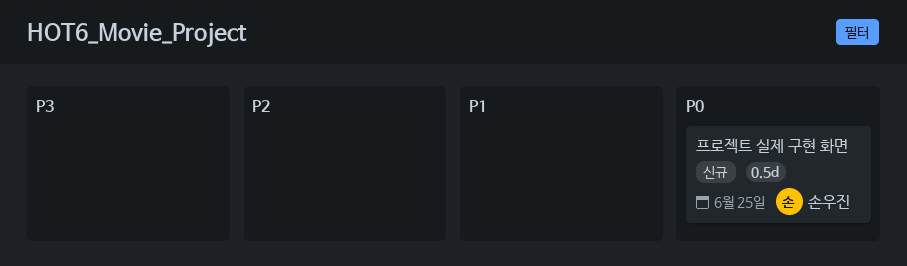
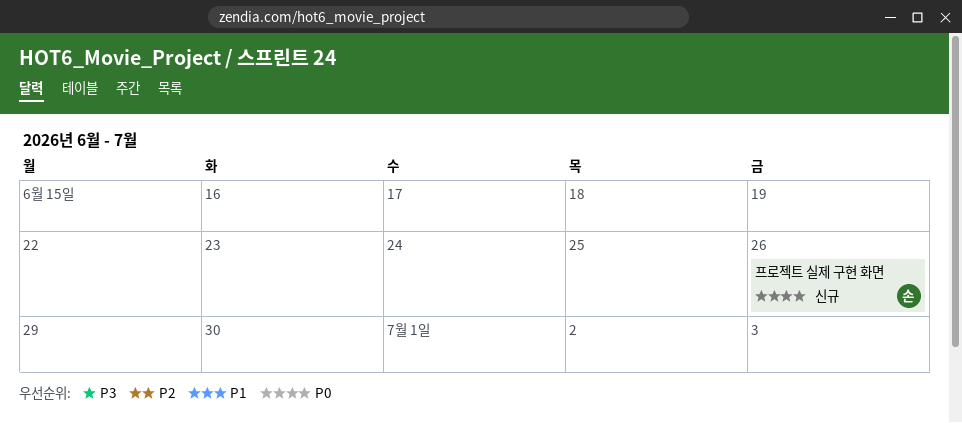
프로젝트 실제 구현 화면, due: Jun 25 -> Jun 26

